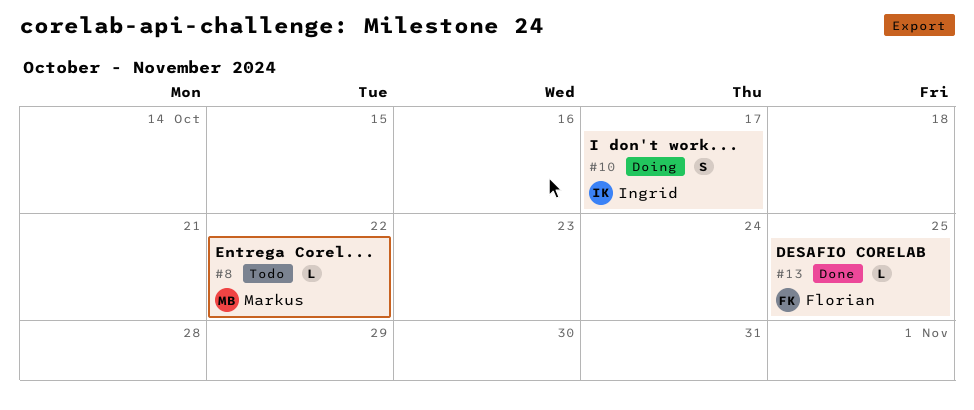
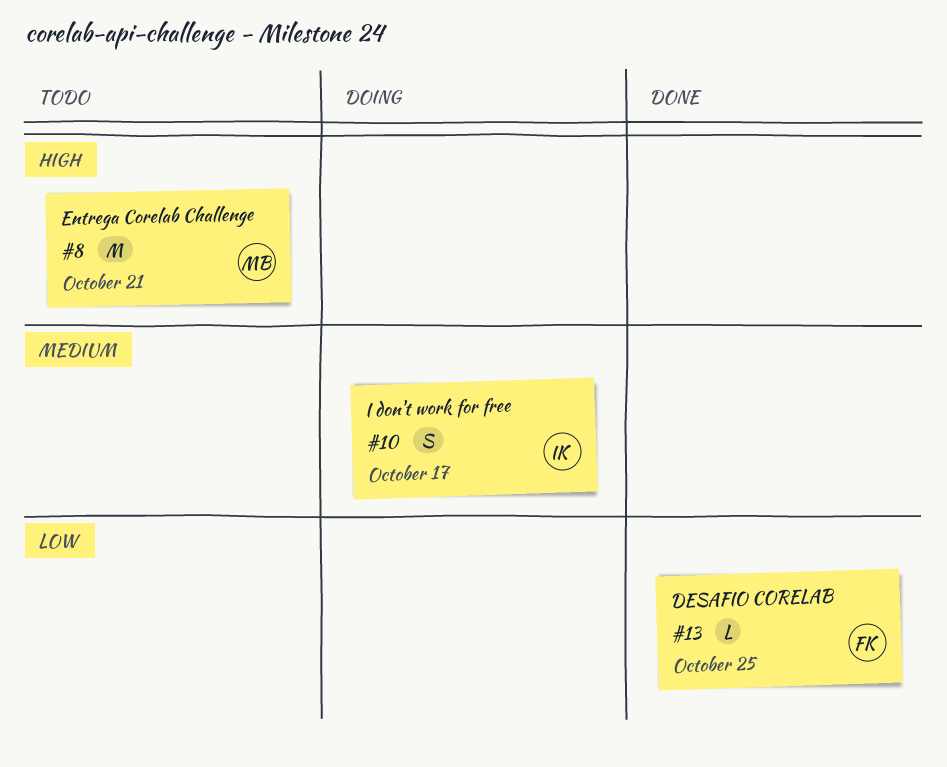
#8, estimate: L -> M
#8, due: Oct 22 -> Oct 21

